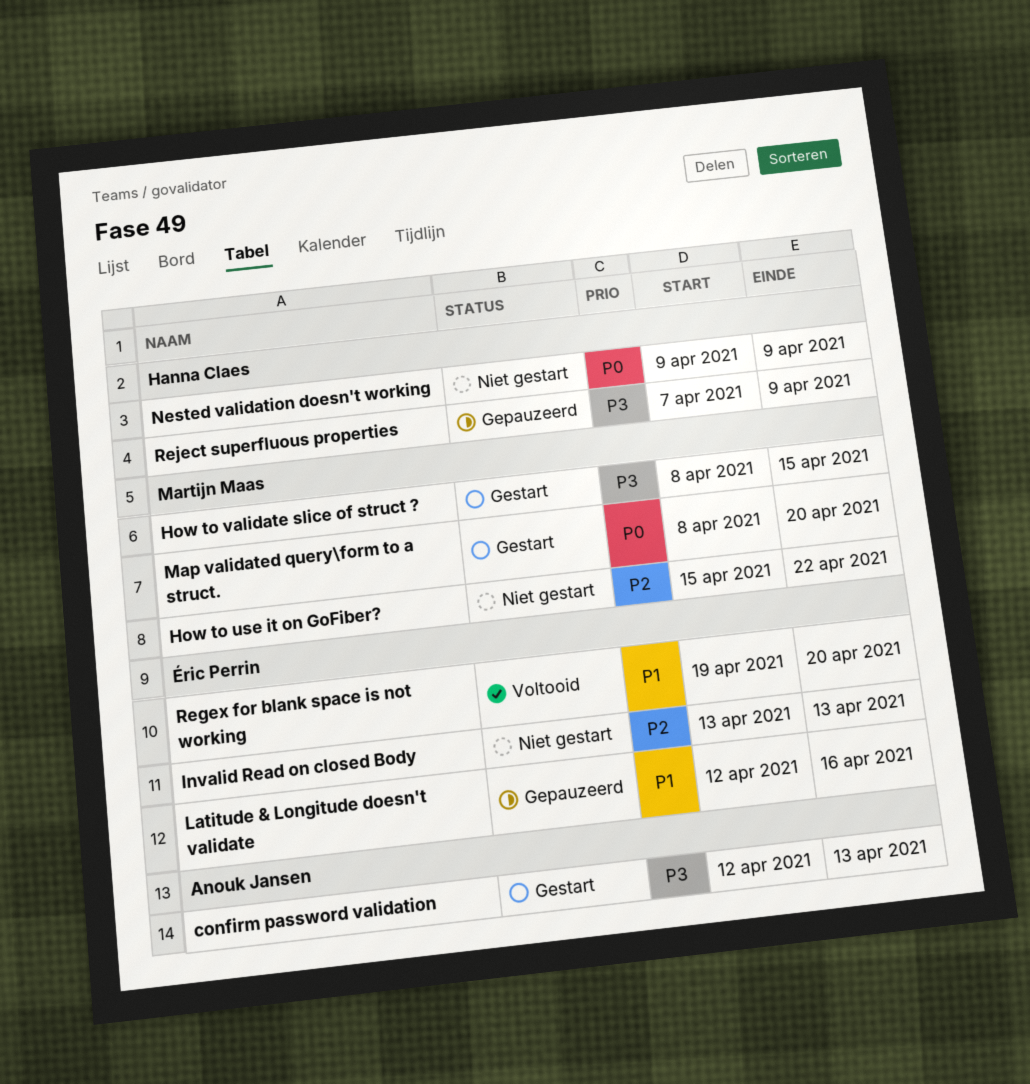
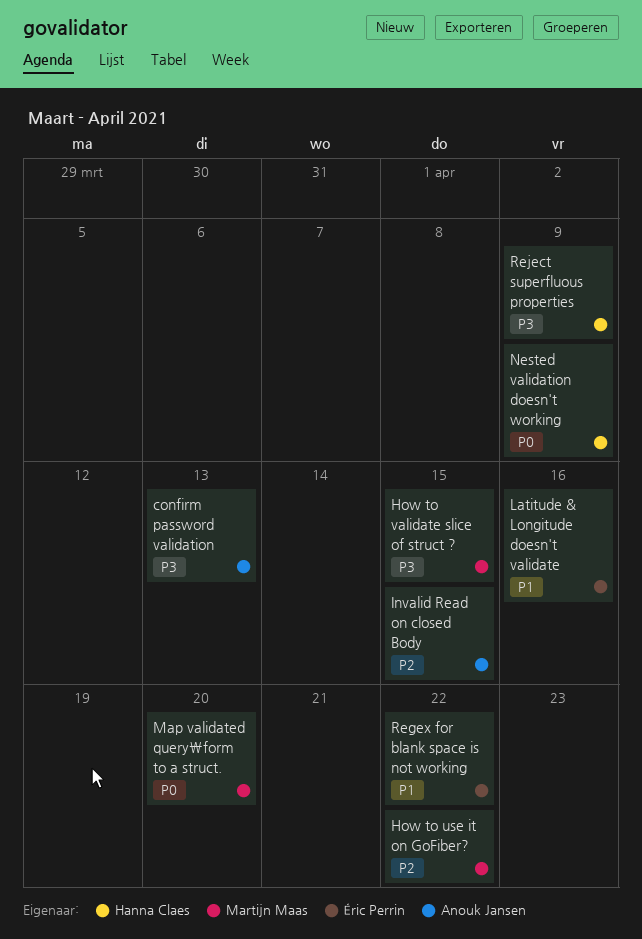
Invalid Read on closed Body, owner: Éric Perrin -> Anouk Jansen
Invalid Read on closed Body, due: Apr 13 -> Apr 15
Regex for blank space is not working, due: Apr 20 -> Apr 22

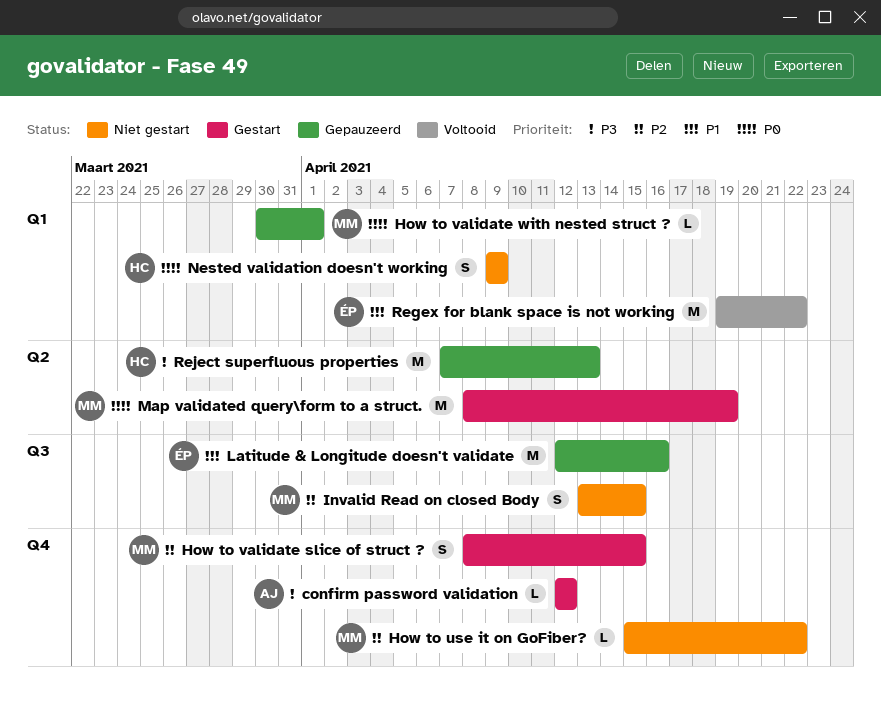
confirm password validation, due: Apr 13 -> Apr 12
How to validate slice of struct ?, priority: P3 -> P2
How to validate with nested struct ?: none -> present
Invalid Read on closed Body, owner: Anouk Jansen -> Martijn Maas
Map validated query\form to a struct., due: Apr 20 -> Apr 19
Reject superfluous properties, due: Apr 9 -> Apr 13

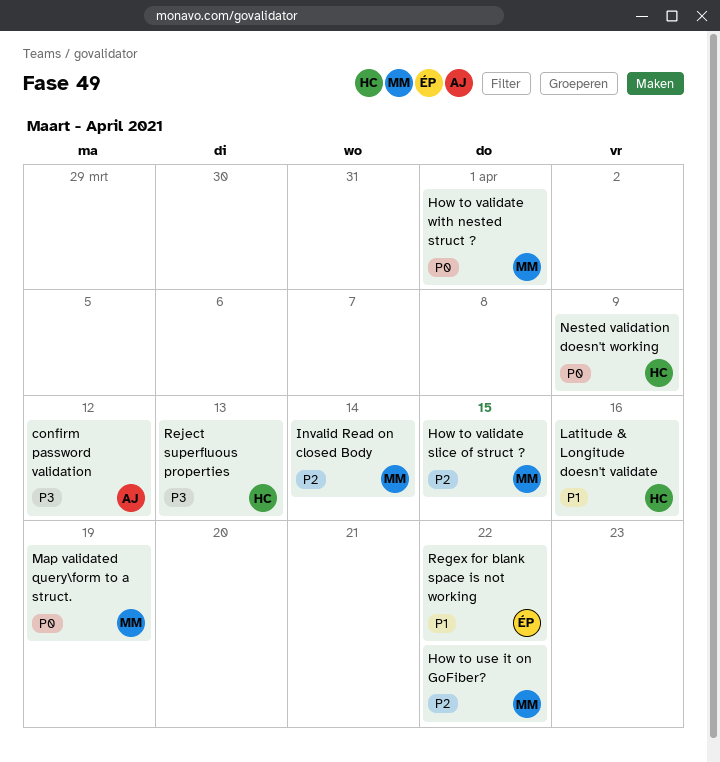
Invalid Read on closed Body, due: Apr 15 -> Apr 14
Latitude & Longitude doesn't validate, owner: ÉP -> HC

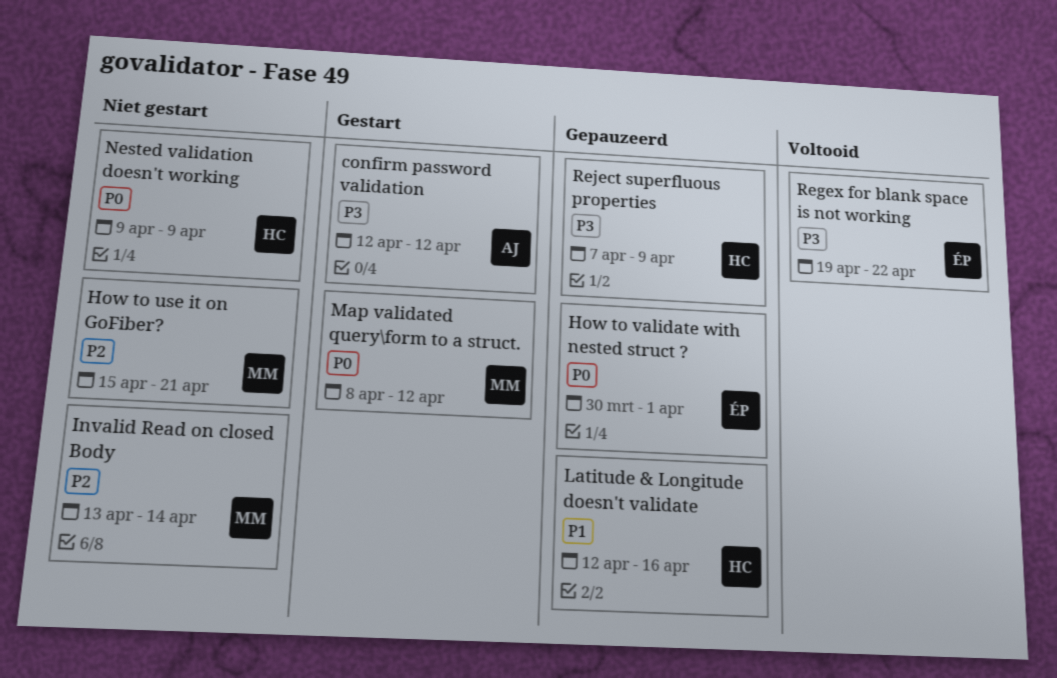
How to use it on GoFiber?, due: Apr 22 -> Apr 21
How to validate slice of struct ?: present -> none
How to validate with nested struct ?, owner: MM -> ÉP
Map validated query\form to a struct., due: Apr 19 -> Apr 12
Regex for blank space is not working, priority: P1 -> P3
Reject superfluous properties, due: Apr 13 -> Apr 9

